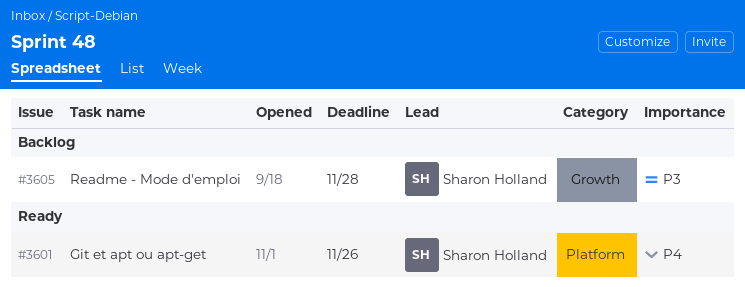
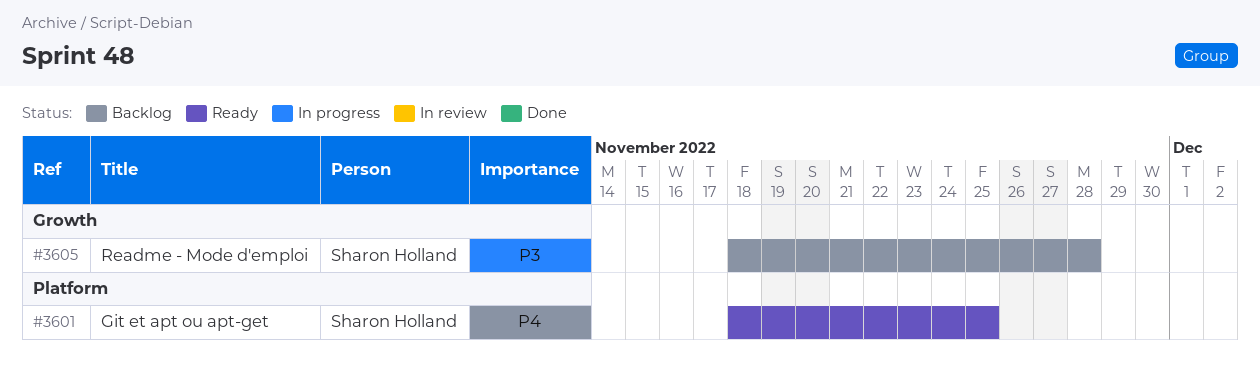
#3601, due: Nov 26 -> Nov 25

